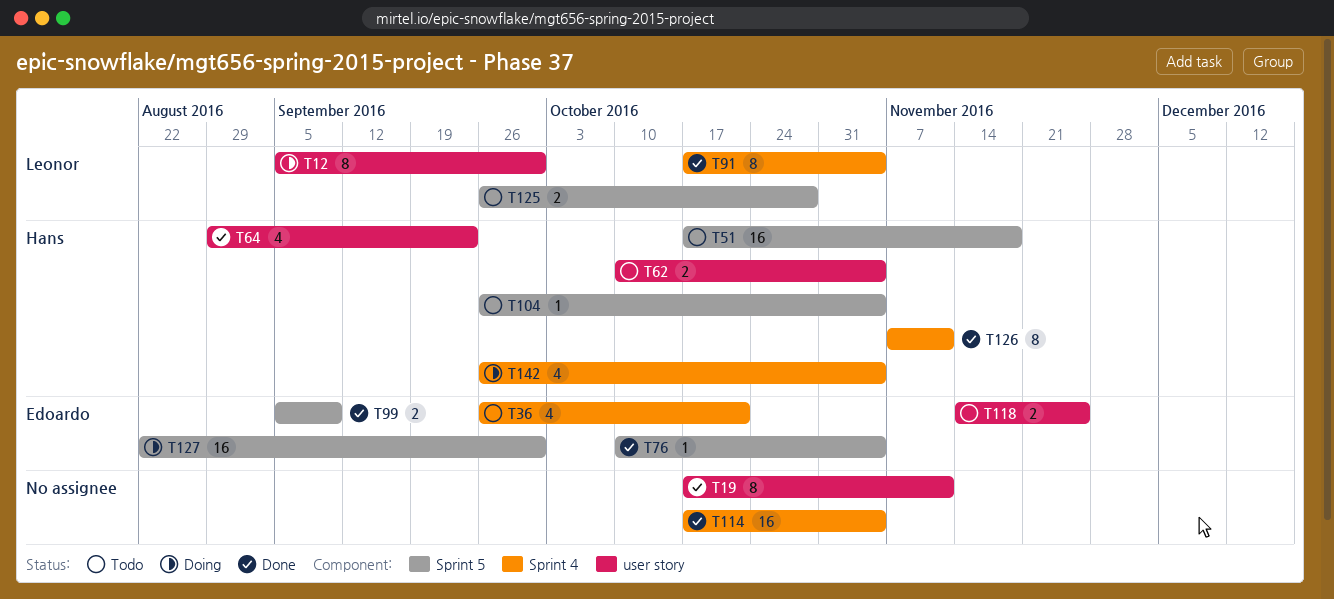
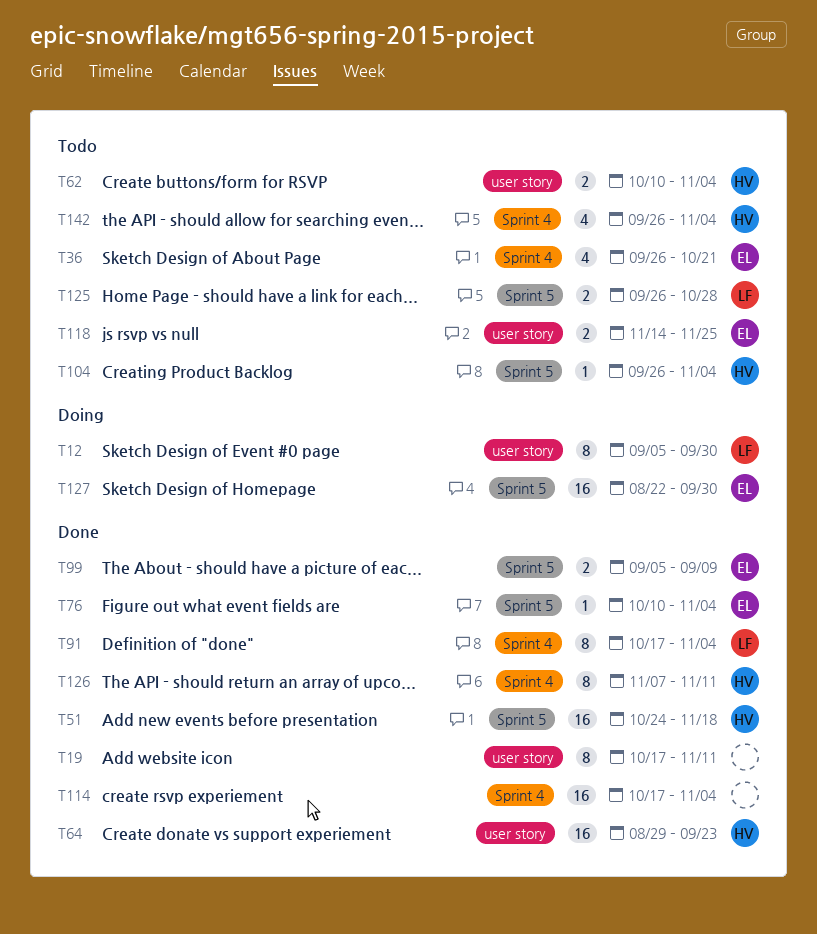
T51, status: Todo -> Done
T51, start: Oct 17 -> Oct 24
T64, estimate: 4 -> 16
T142, status: Doing -> Todo

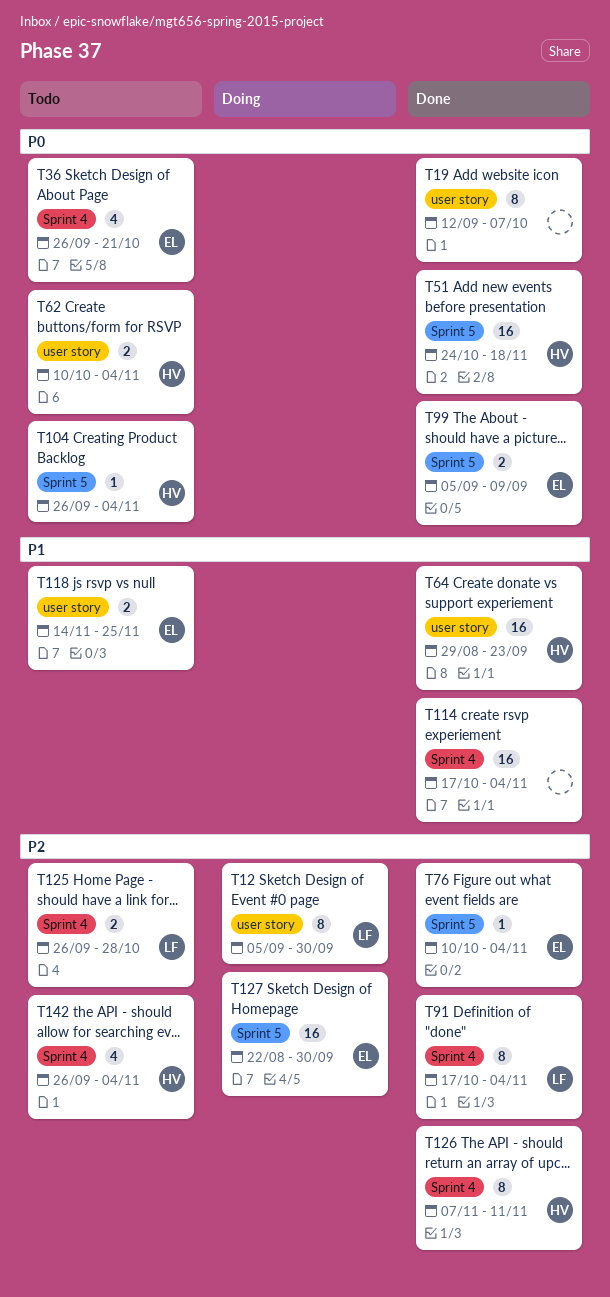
T19, start: Oct 17 -> Sep 12
T19, due: Nov 11 -> Oct 7
T125, label: Sprint 5 -> Sprint 4

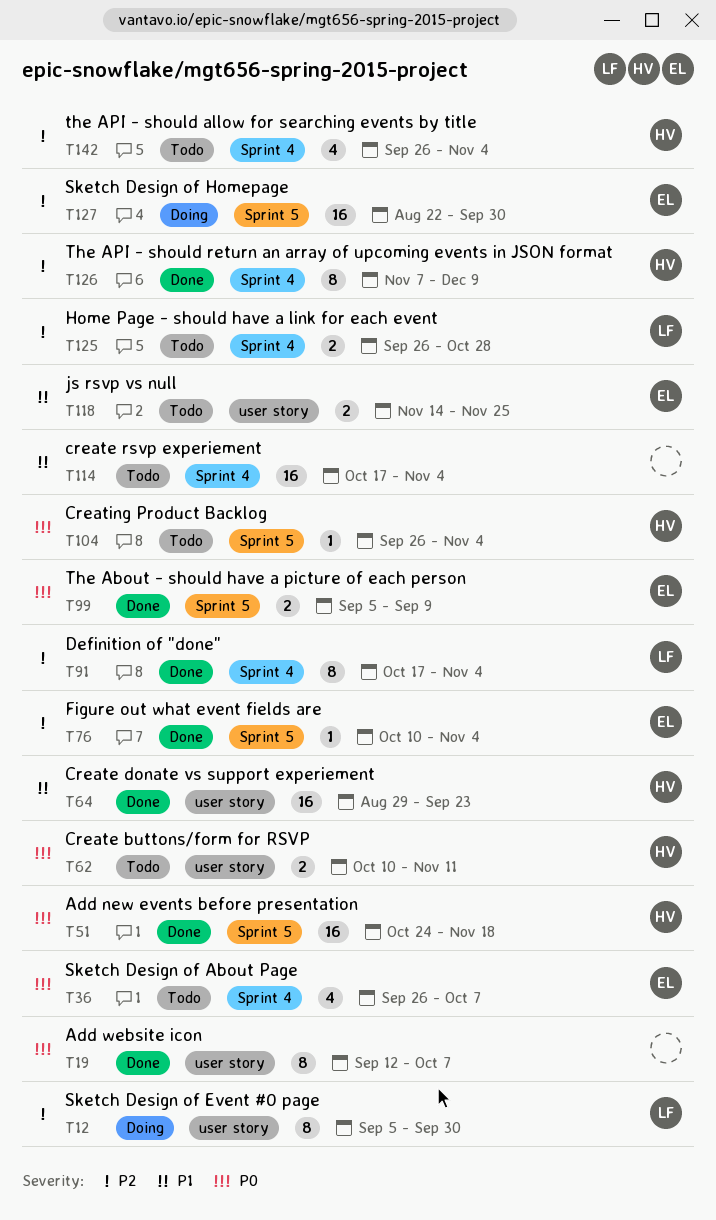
T36, due: Oct 21 -> Oct 7
T62, due: Nov 4 -> Nov 11
T114, status: Done -> Todo
T126, due: Nov 11 -> Dec 9

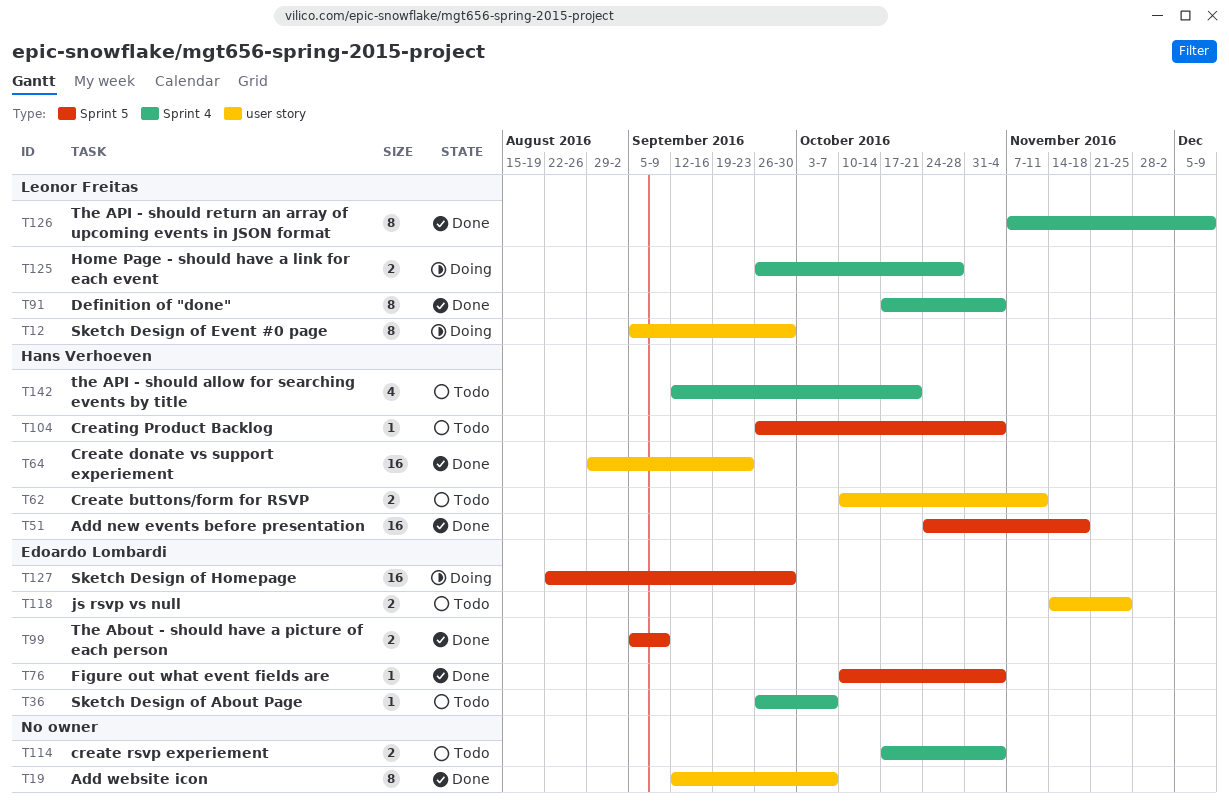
T36, estimate: 4 -> 1
T114, estimate: 16 -> 2
T125, status: Todo -> Doing
T126, owner: Hans Verhoeven -> Leonor Freitas
T142, start: Sep 26 -> Sep 12
T142, due: Nov 4 -> Oct 21

